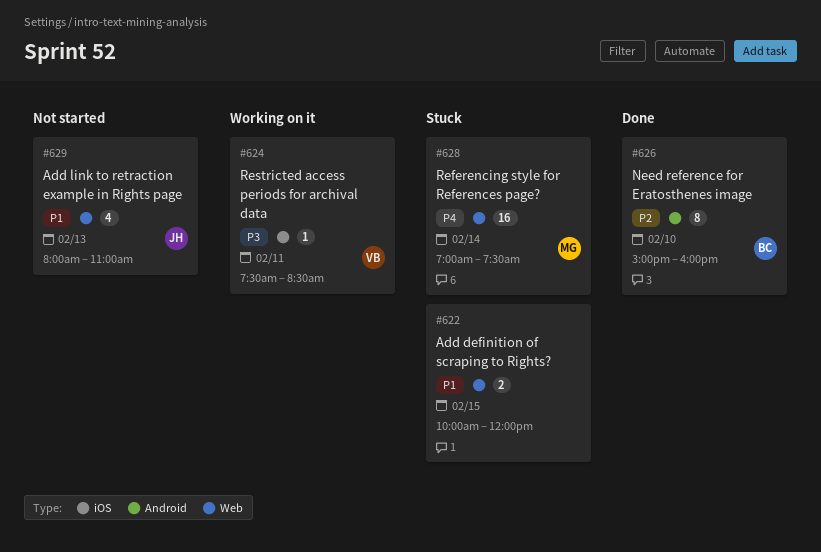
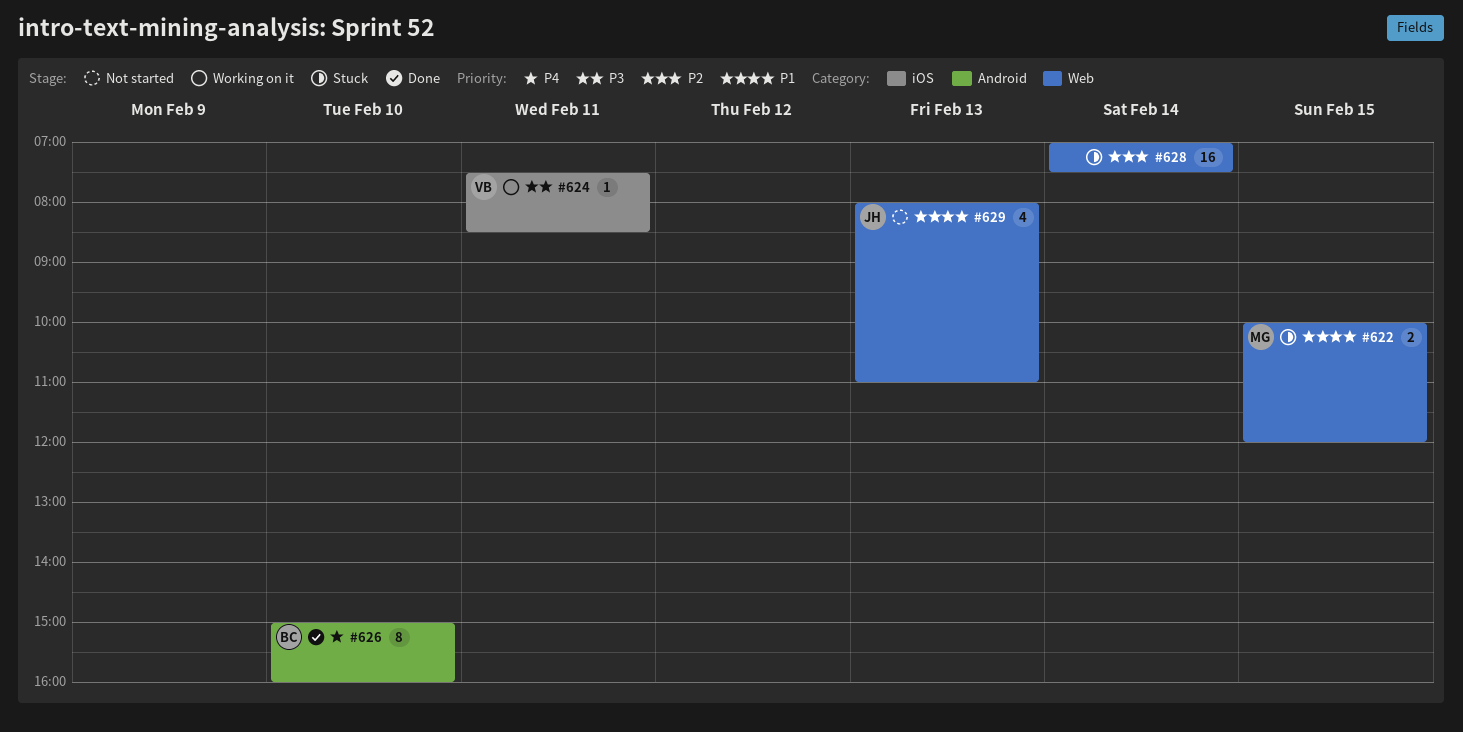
#622, owner: none -> MG
#626, priority: P2 -> P4
#628, owner: MG -> none
#628, priority: P4 -> P2

